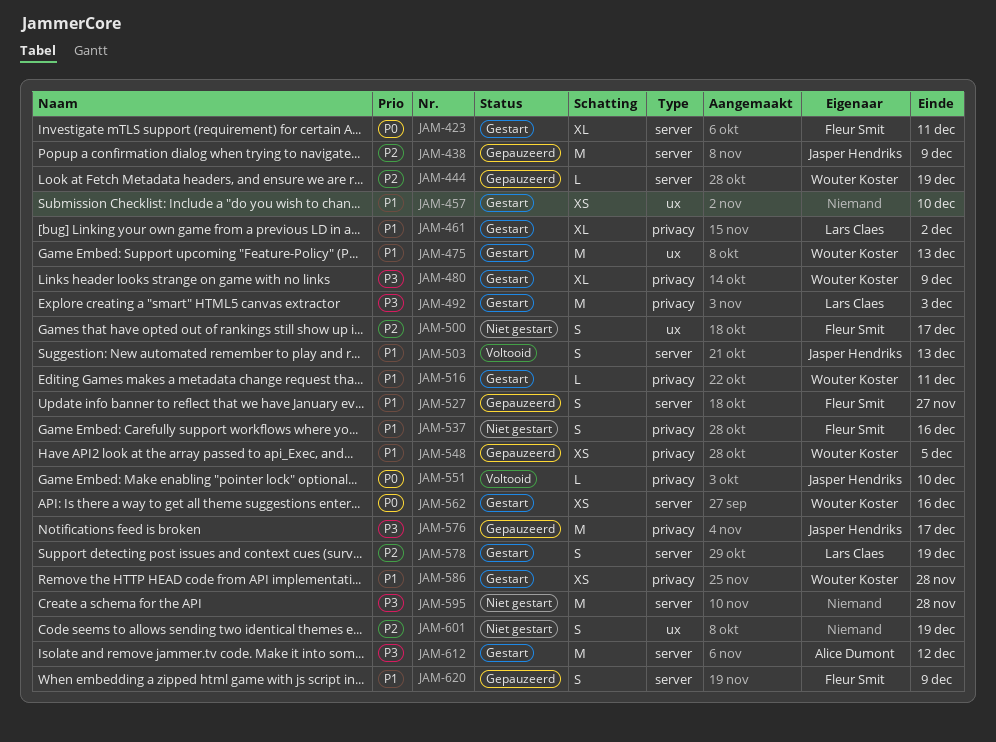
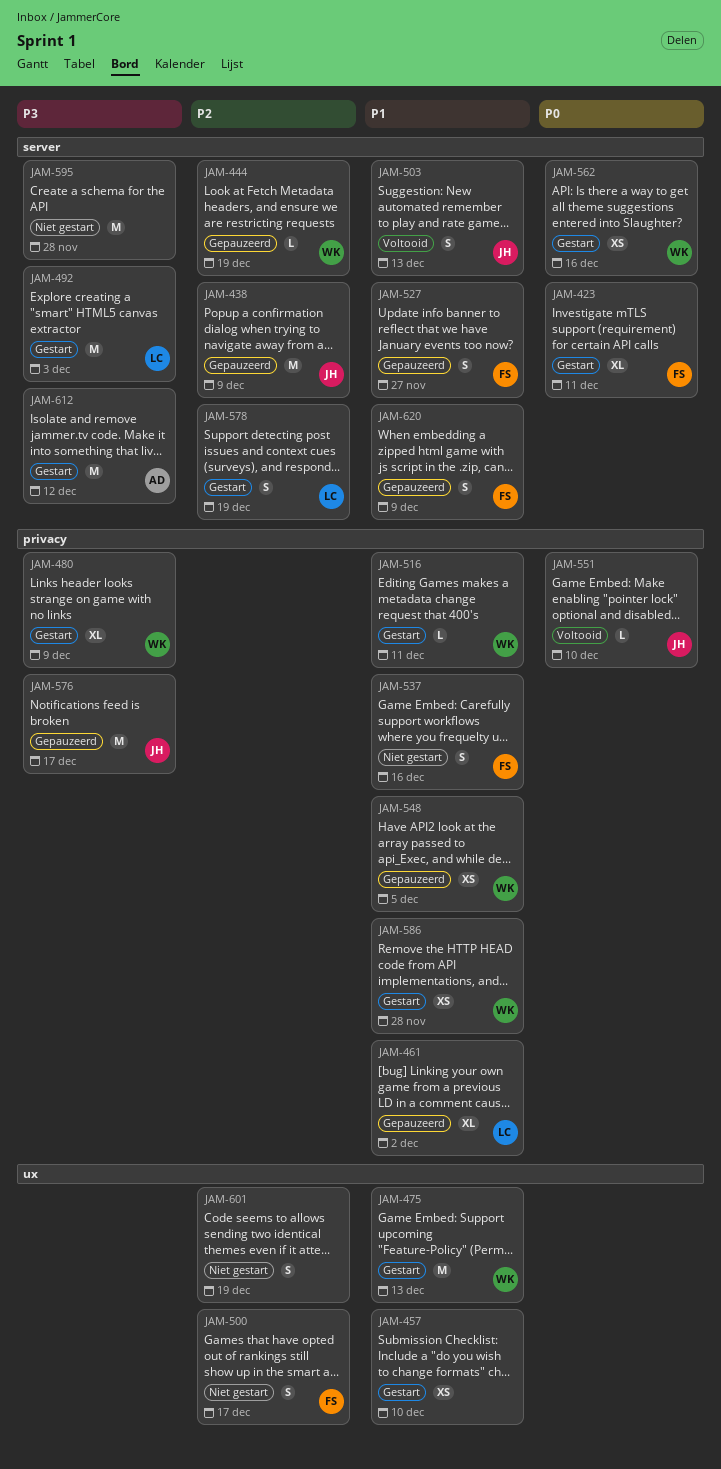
JAM-461, status: Gestart -> Gepauzeerd
JAM-492, label: privacy -> server

